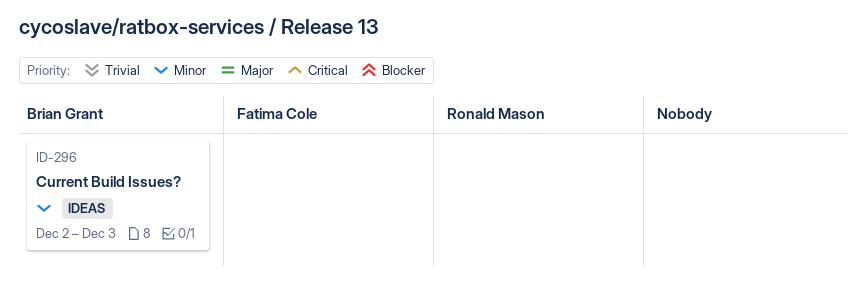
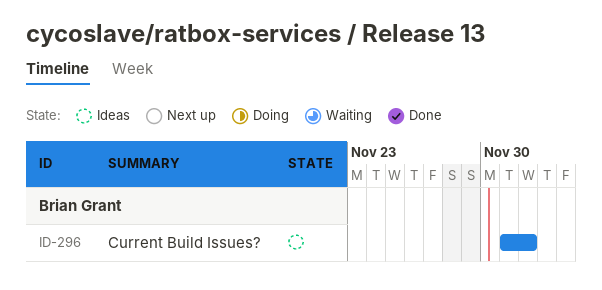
ID-296, start: Dec 2 -> Dec 1
ID-296, due: Dec 3 -> Dec 2

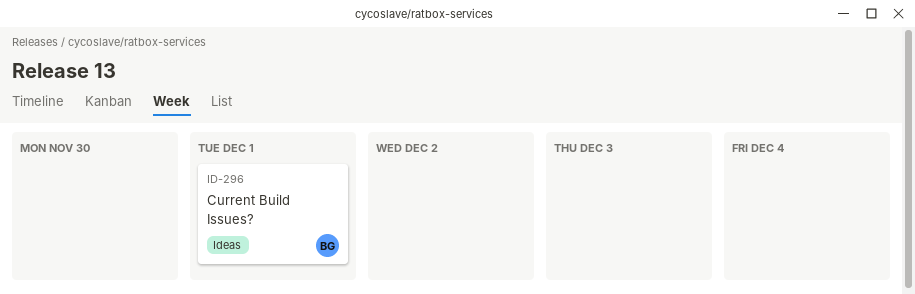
ID-296, due: Dec 2 -> Dec 1

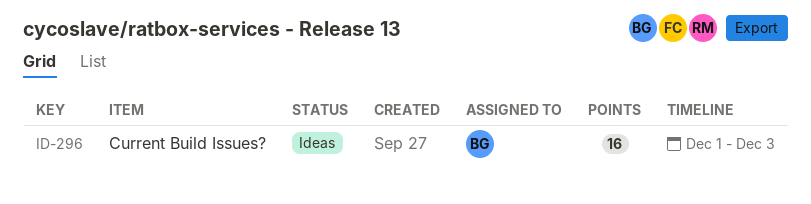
ID-296, due: Dec 1 -> Dec 3

